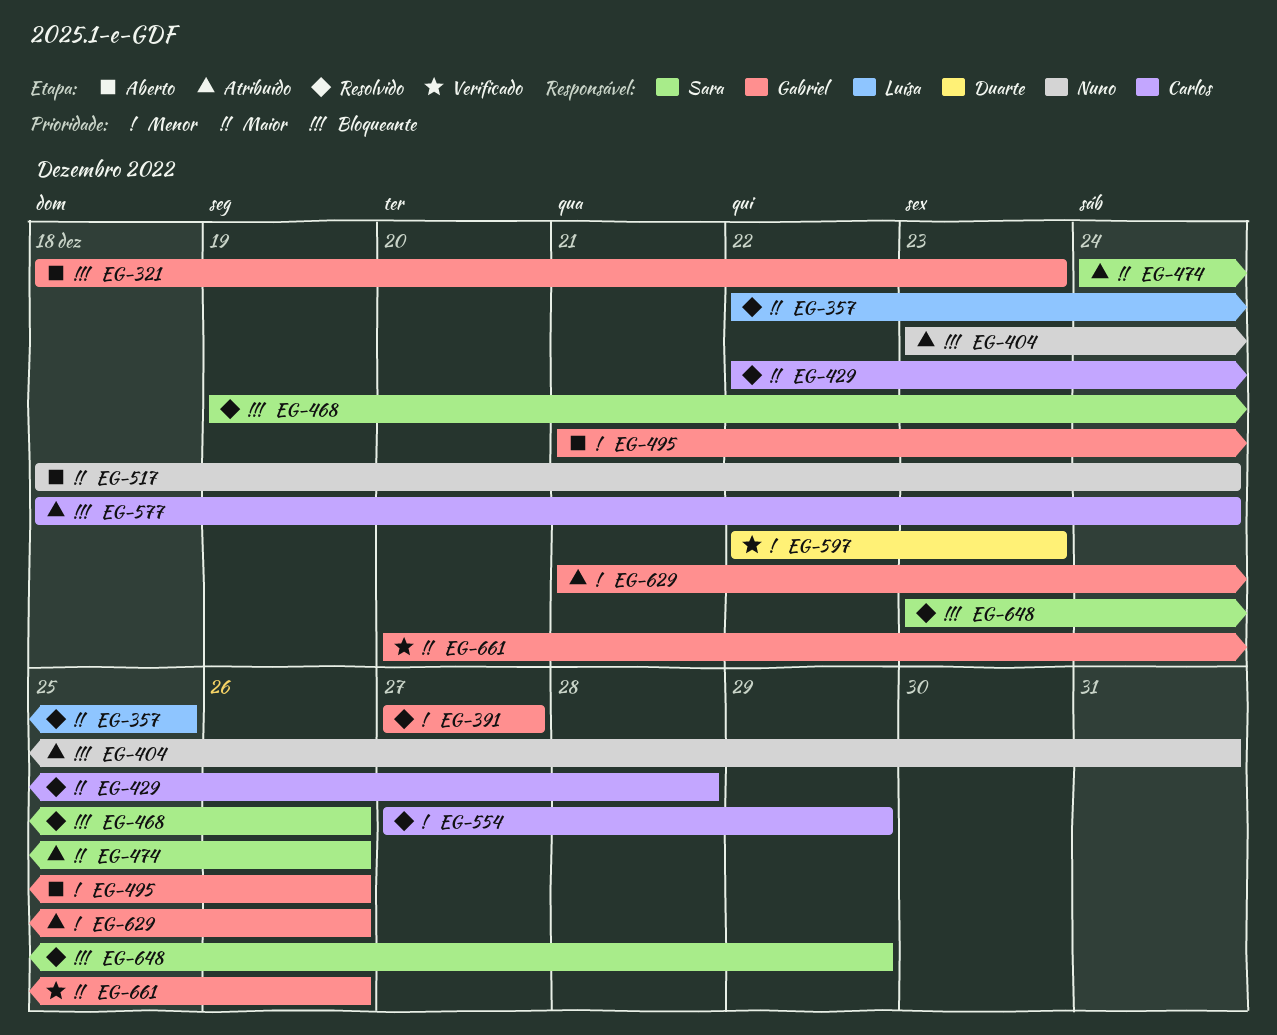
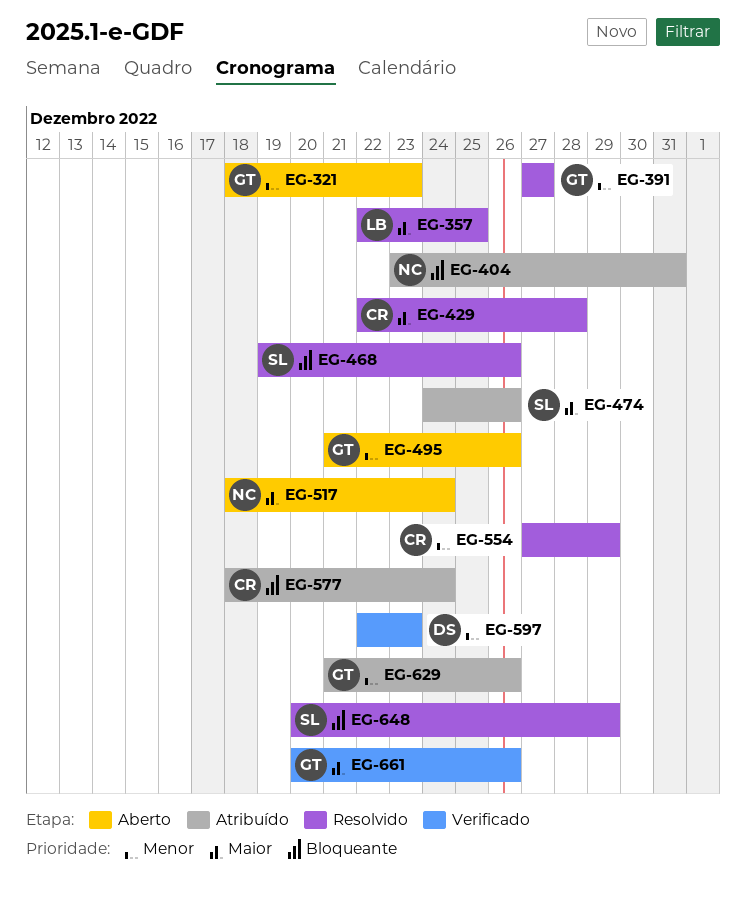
EG-321, priority: Bloqueante -> Menor
EG-648, start: Dec 23 -> Dec 20

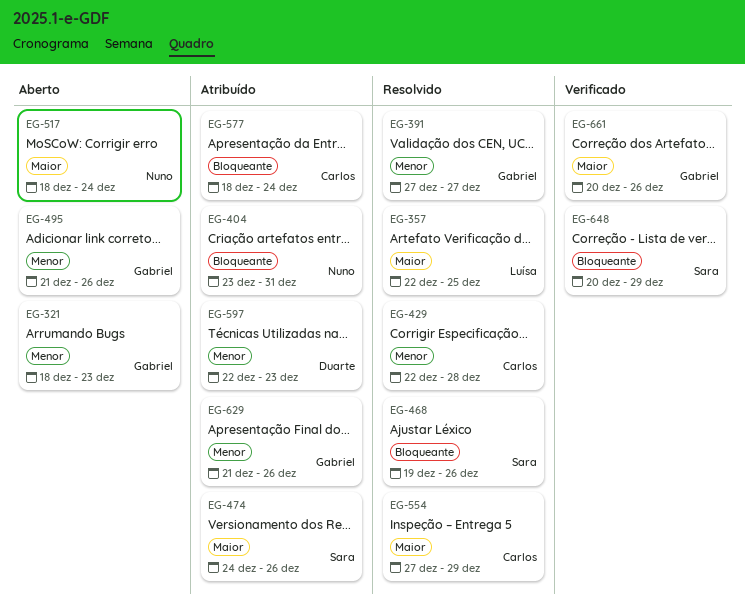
EG-429, priority: Maior -> Menor
EG-554, priority: Menor -> Maior
EG-597, status: Verificado -> Atribuído
EG-648, status: Resolvido -> Verificado

